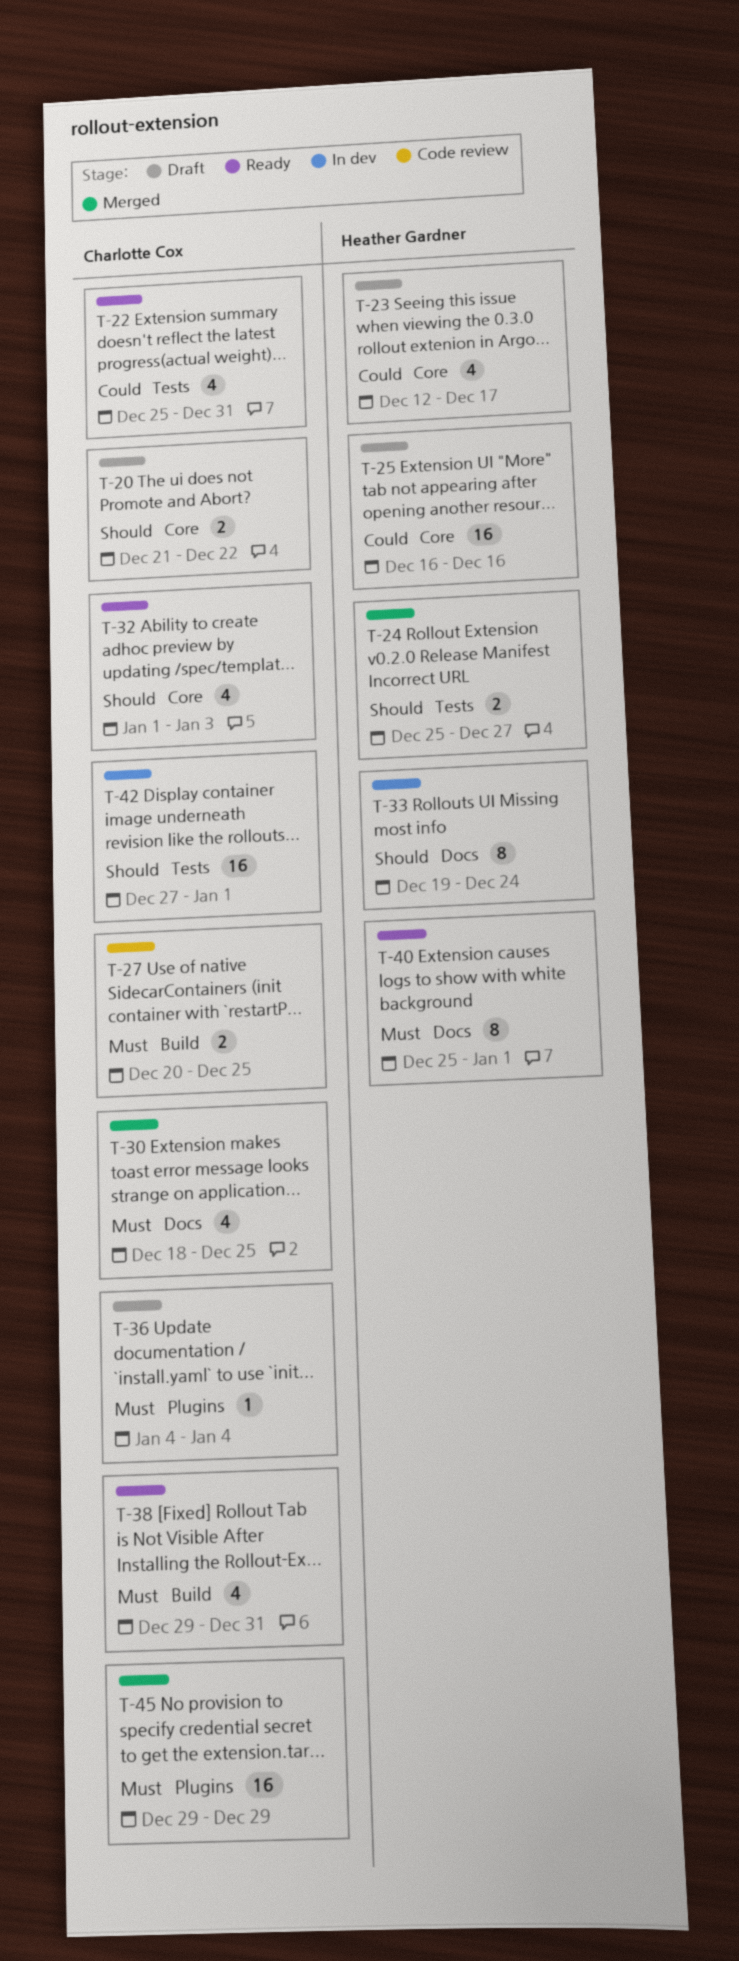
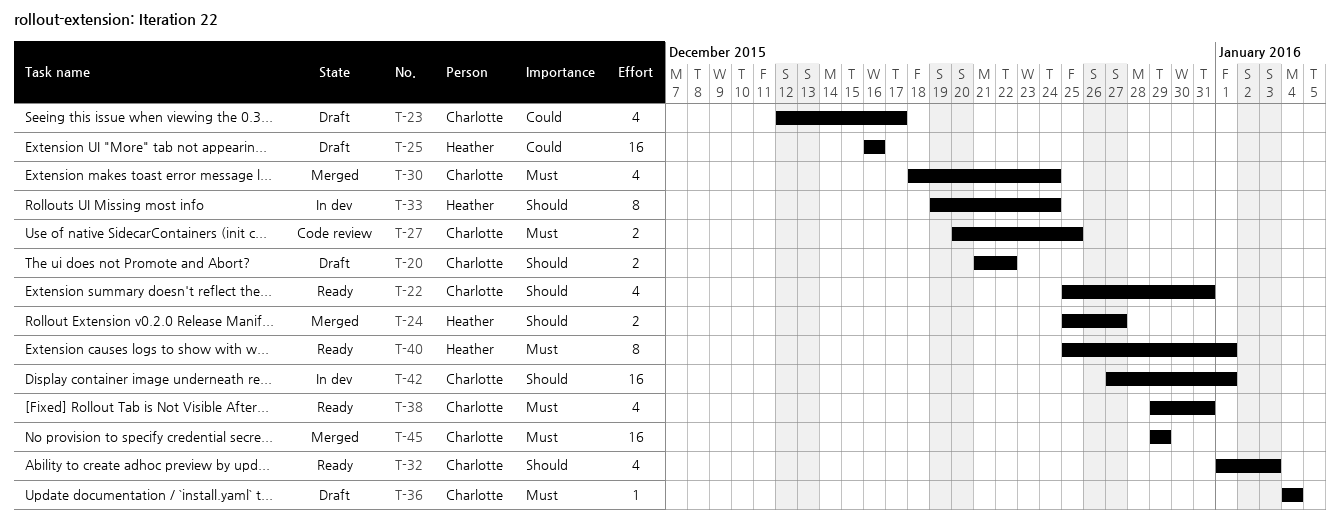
T-22, priority: Could -> Should
T-23, owner: Heather Gardner -> Charlotte Cox
T-30, due: Dec 25 -> Dec 24

